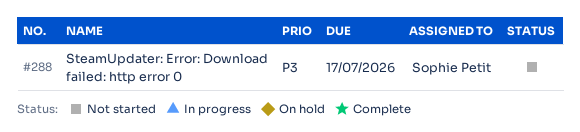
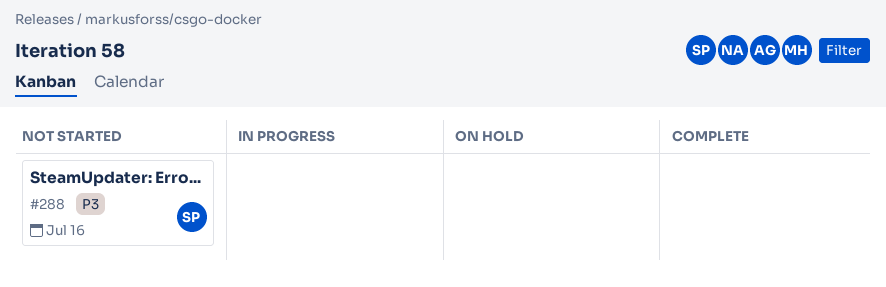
#288, due: Jul 17 -> Jul 16

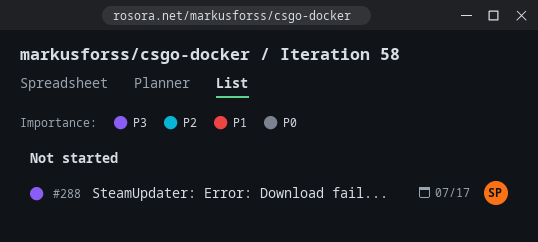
#288, due: Jul 16 -> Jul 17

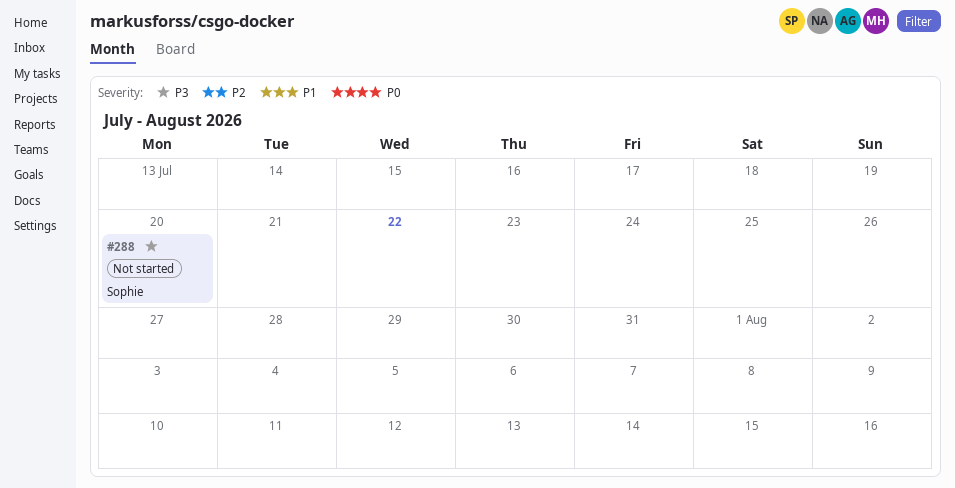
#288, due: Jul 17 -> Jul 20

